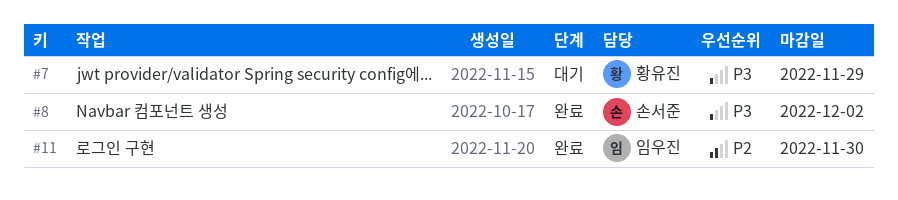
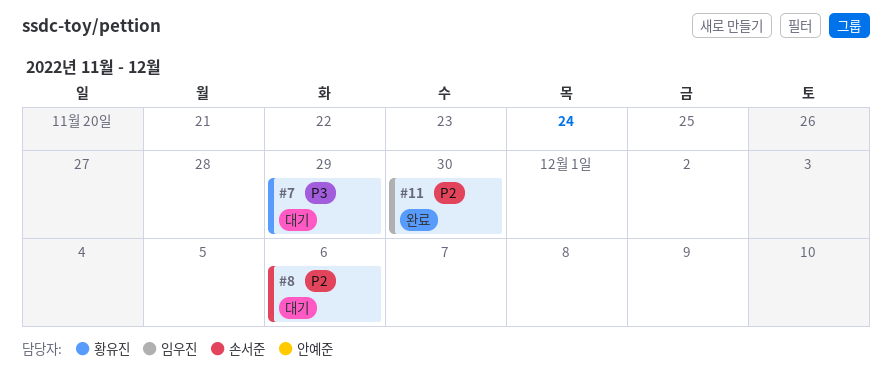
#8, status: 완료 -> 대기
#8, priority: P3 -> P2
#8, due: Dec 2 -> Dec 6

